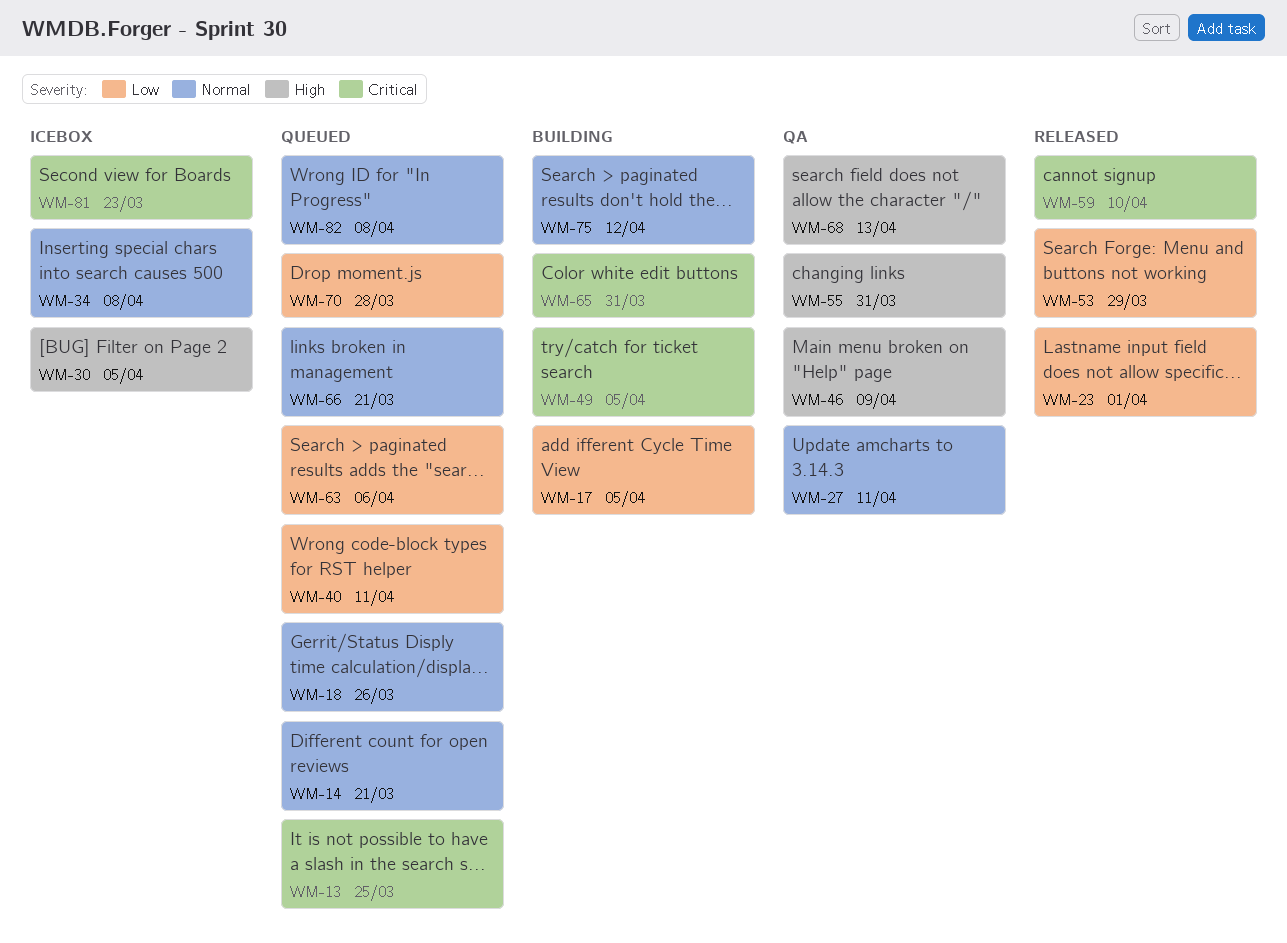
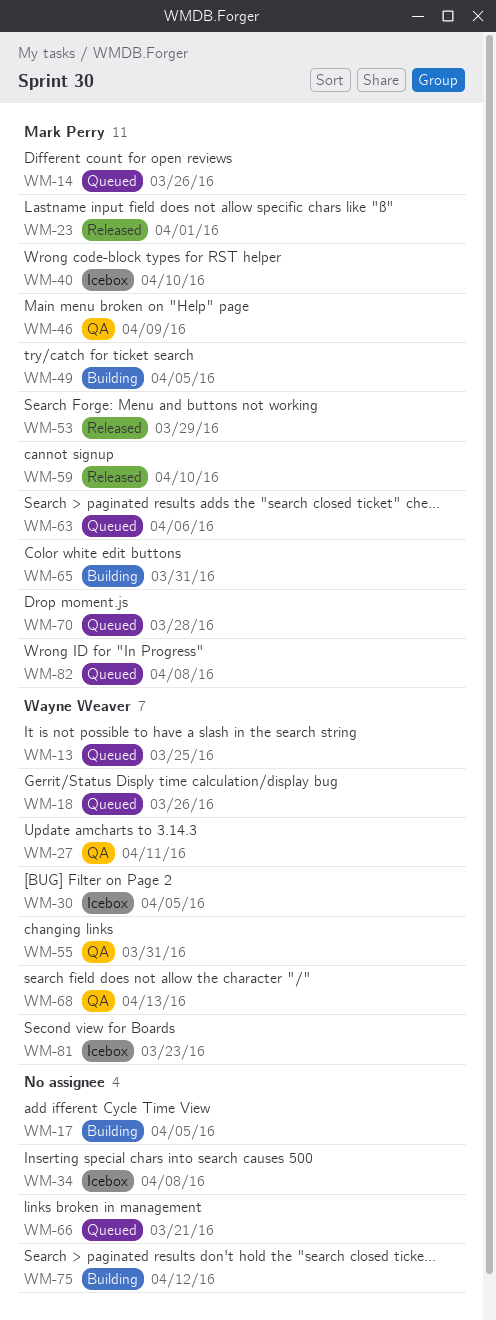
WM-14, due: Mar 21 -> Mar 26
WM-40, status: Queued -> Icebox
WM-40, due: Apr 11 -> Apr 10

